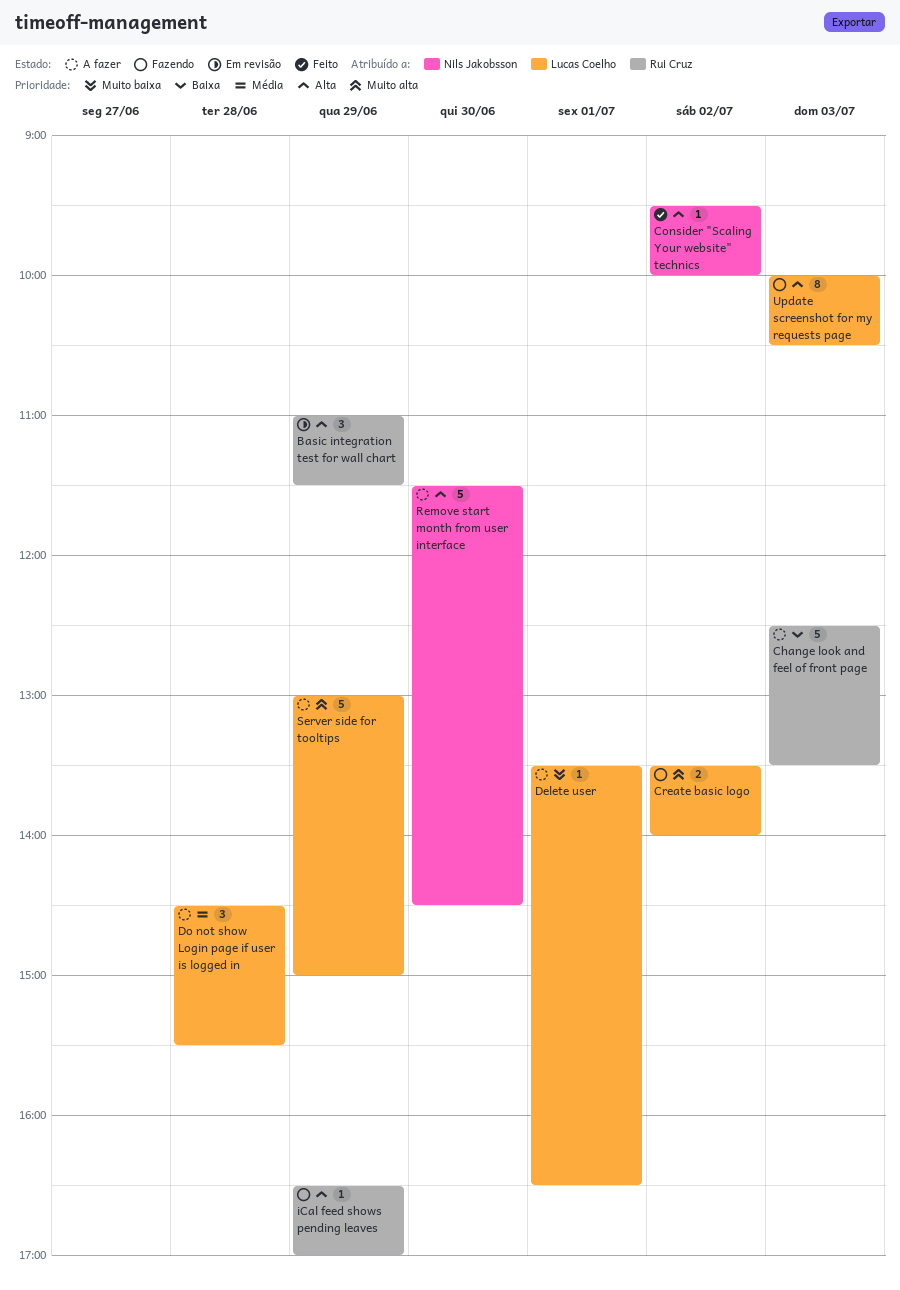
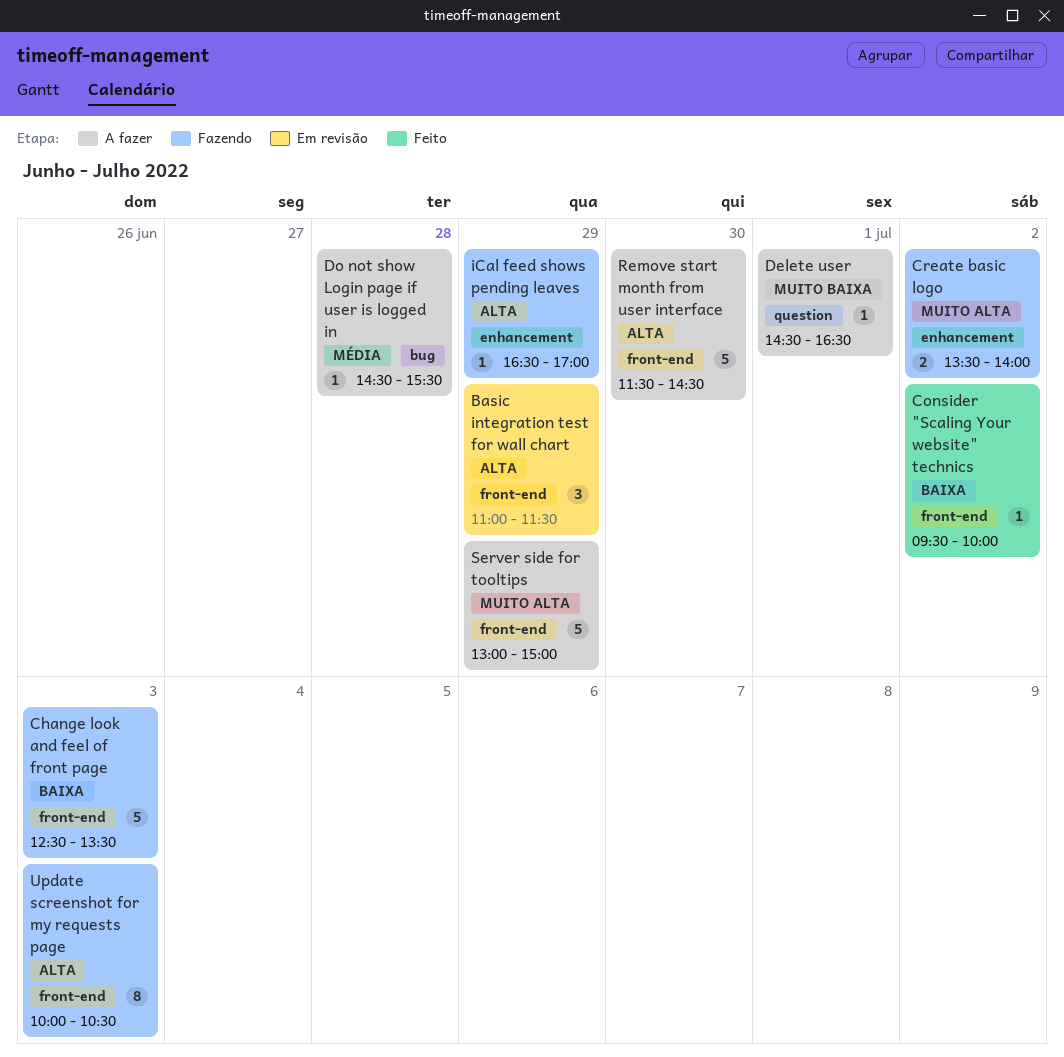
Change look and feel of front page, status: A fazer -> Fazendo
Consider "Scaling Your website" technics, priority: Alta -> Baixa
Delete user, begins: 13:30 -> 14:30
Do not show Login page if user is logged in, estimate: 3 -> 1

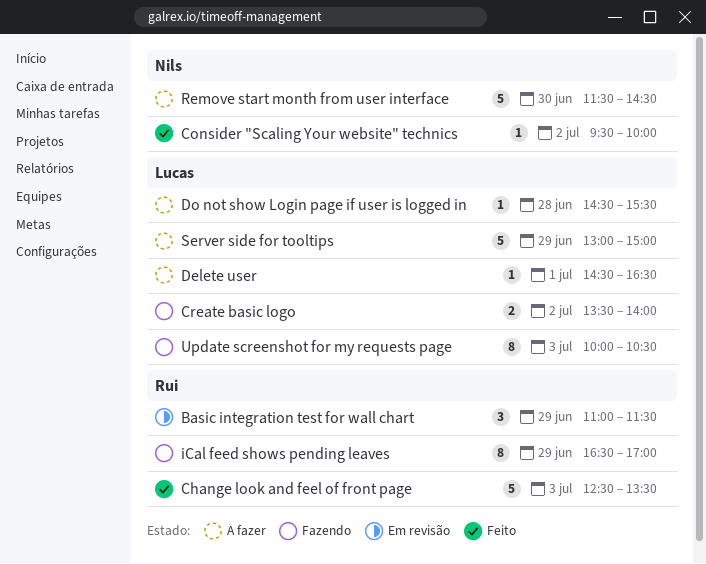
Change look and feel of front page, status: Fazendo -> Feito
iCal feed shows pending leaves, estimate: 1 -> 8

